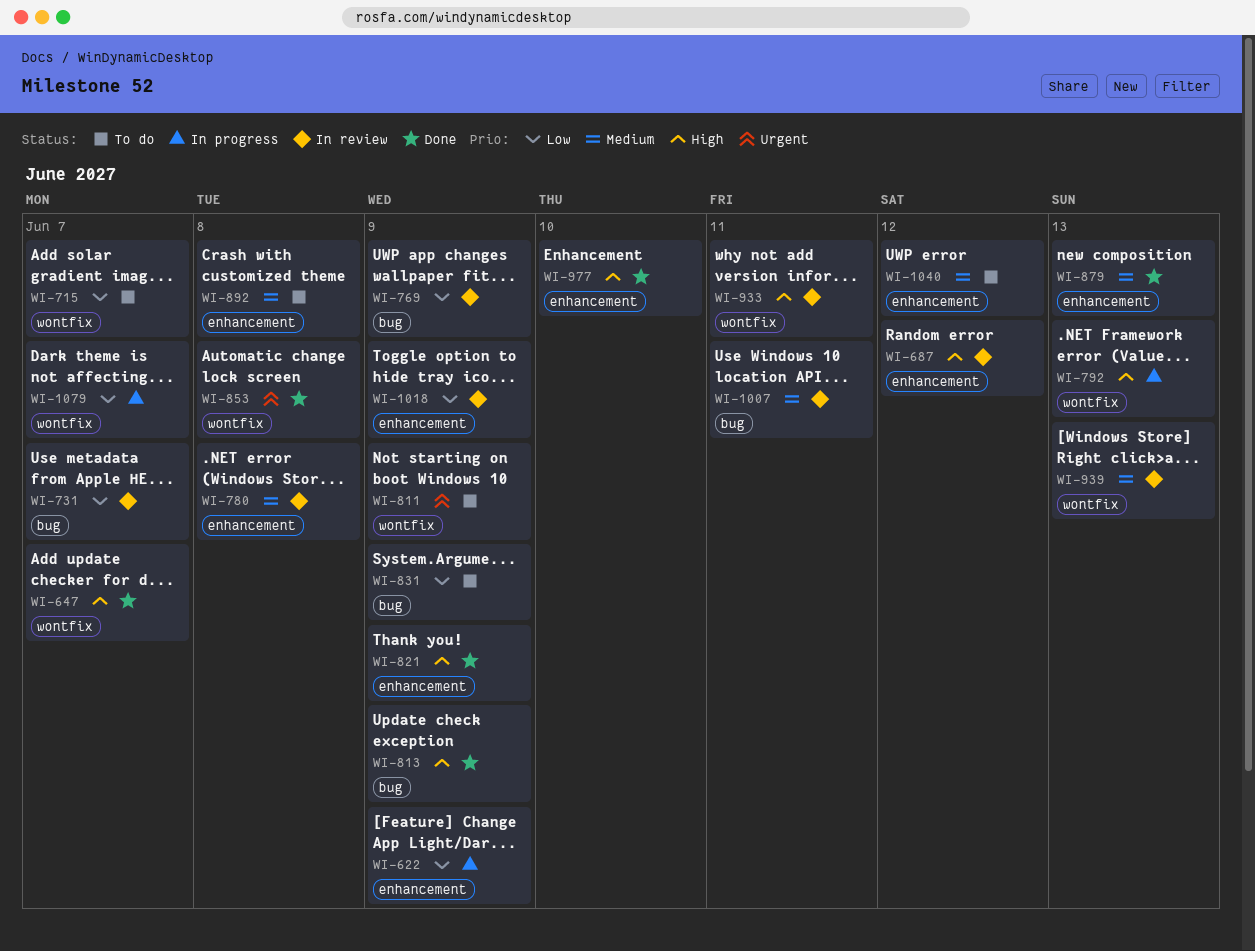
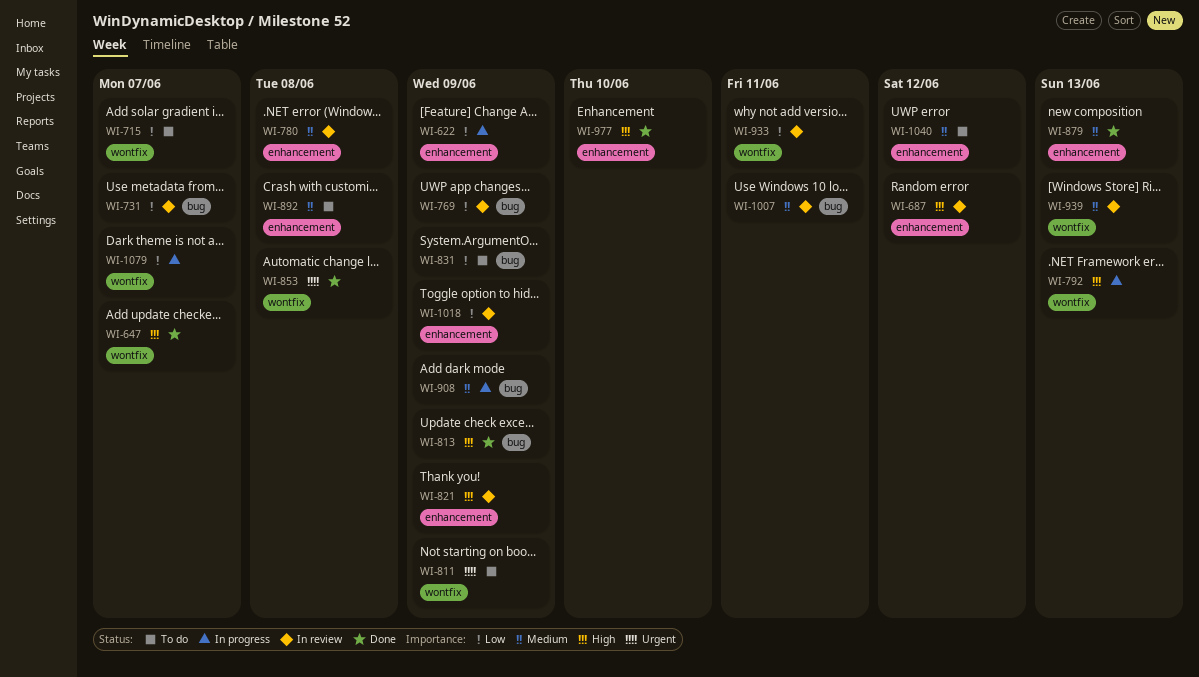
WI-821, status: Done -> In review
WI-908: none -> present
WI-933, priority: High -> Low

